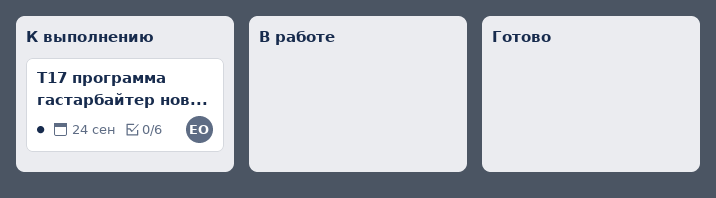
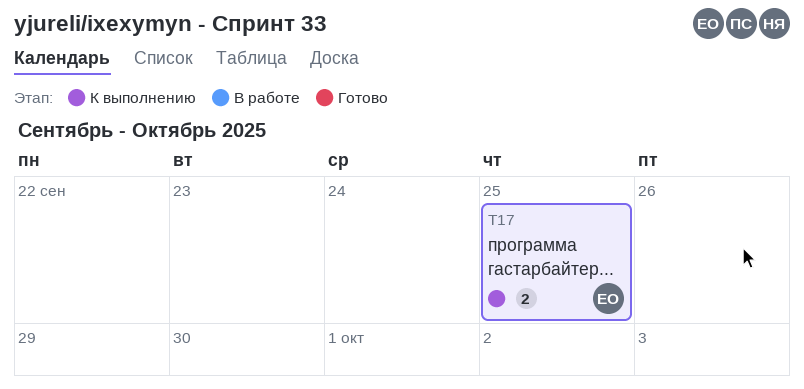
T17, estimate: 1 -> 2
T17, due: Sep 24 -> Sep 25

